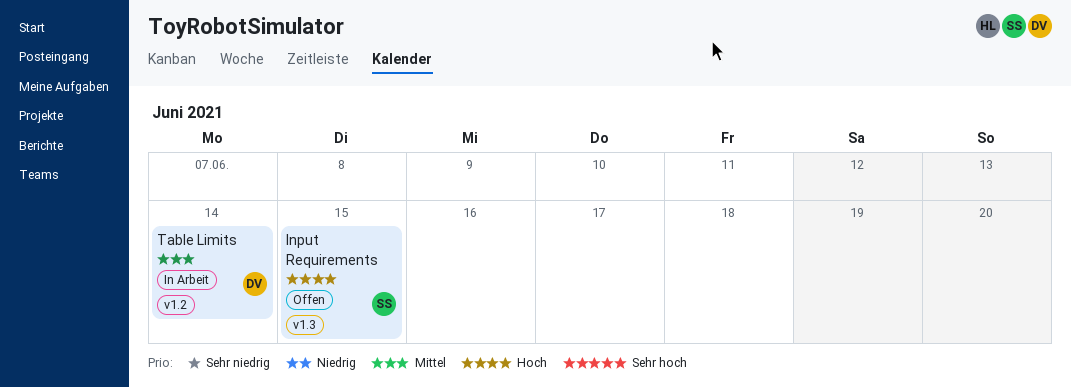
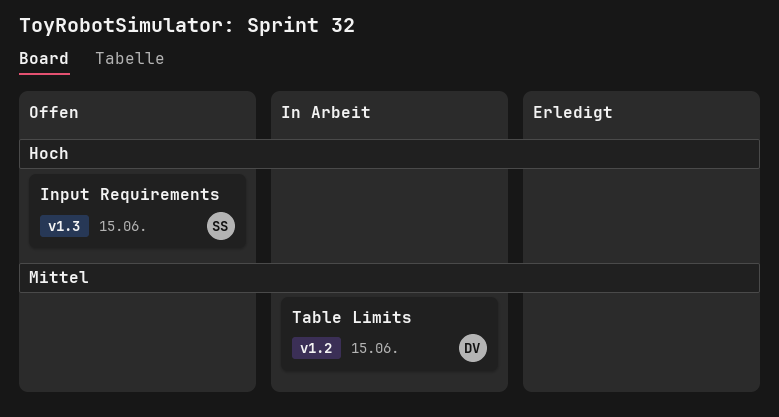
Table Limits, due: Jun 14 -> Jun 15

